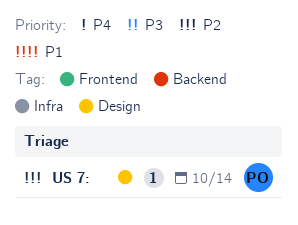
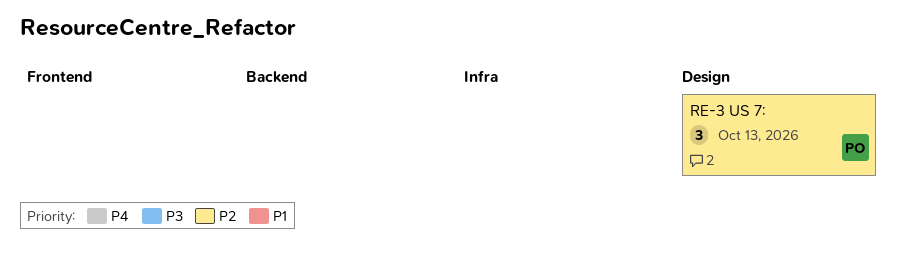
US 7:, estimate: 1 -> 3
US 7:, due: Oct 14 -> Oct 13

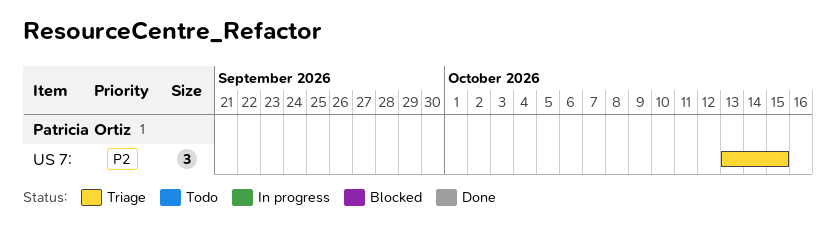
US 7:, due: Oct 13 -> Oct 15

